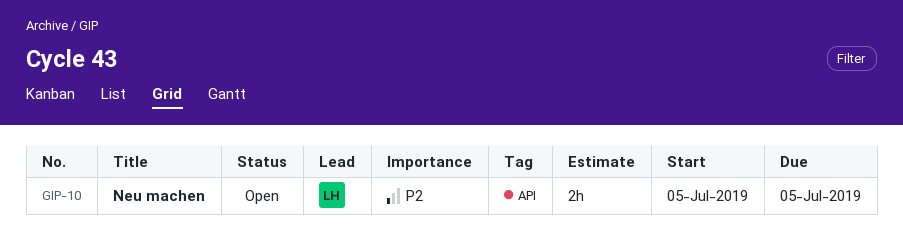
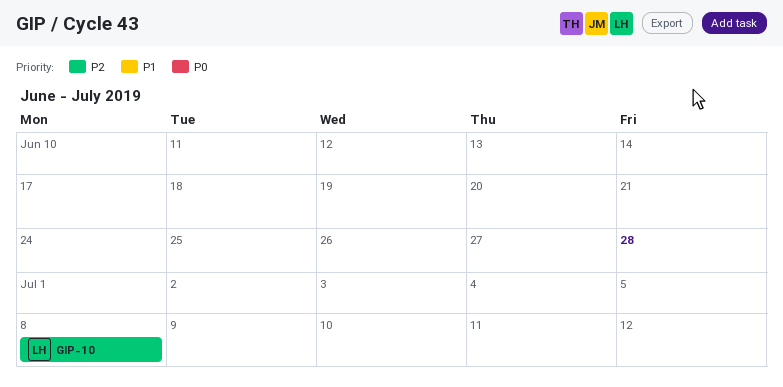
GIP-10, start: Jul 5 -> Jul 8
GIP-10, due: Jul 5 -> Jul 8

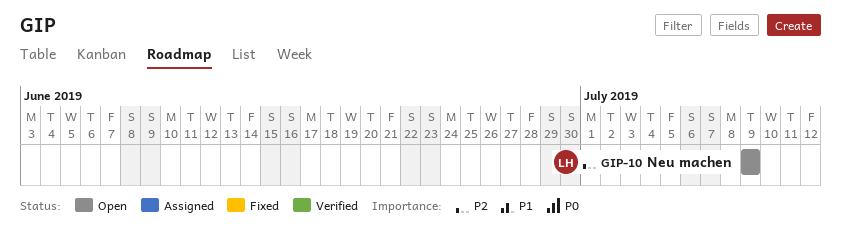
GIP-10, start: Jul 8 -> Jul 9
GIP-10, due: Jul 8 -> Jul 9

